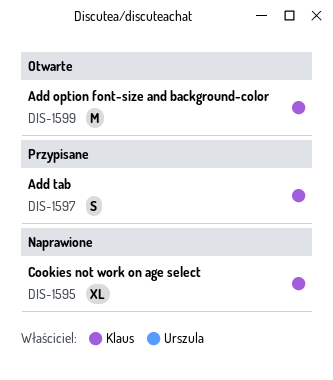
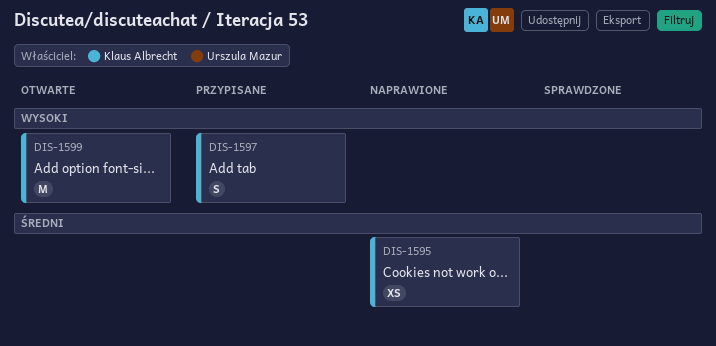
DIS-1595, estimate: XL -> XS

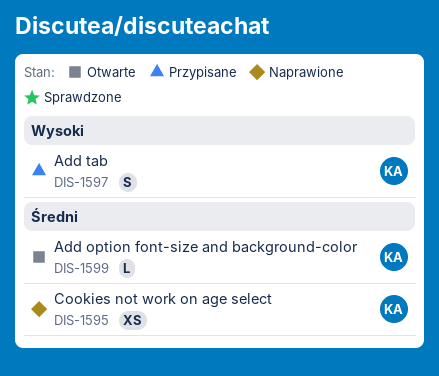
DIS-1599, priority: Wysoki -> Średni
DIS-1599, estimate: M -> L

